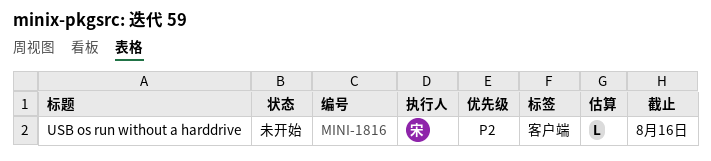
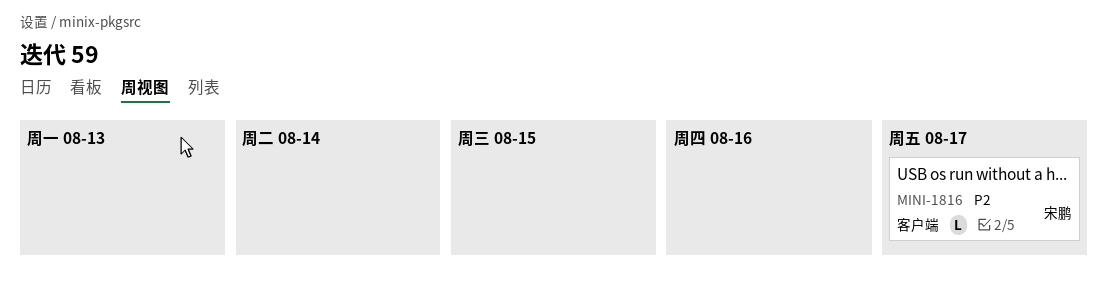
MINI-1816, due: Aug 16 -> Aug 17

